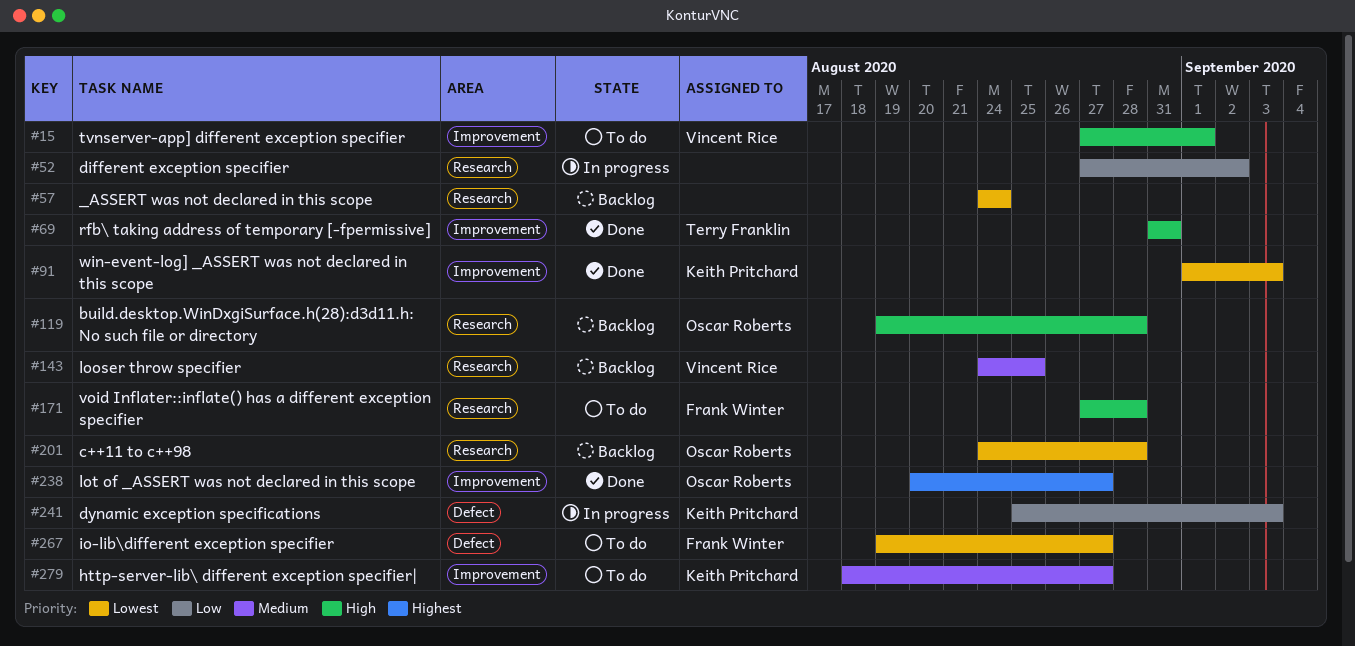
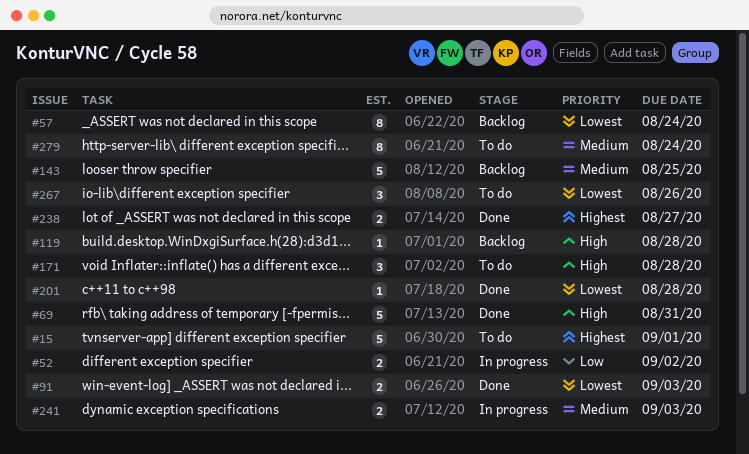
#15, priority: High -> Highest
#201, status: Backlog -> Done
#241, priority: Low -> Medium
#267, due: Aug 27 -> Aug 26
#279, due: Aug 27 -> Aug 24

